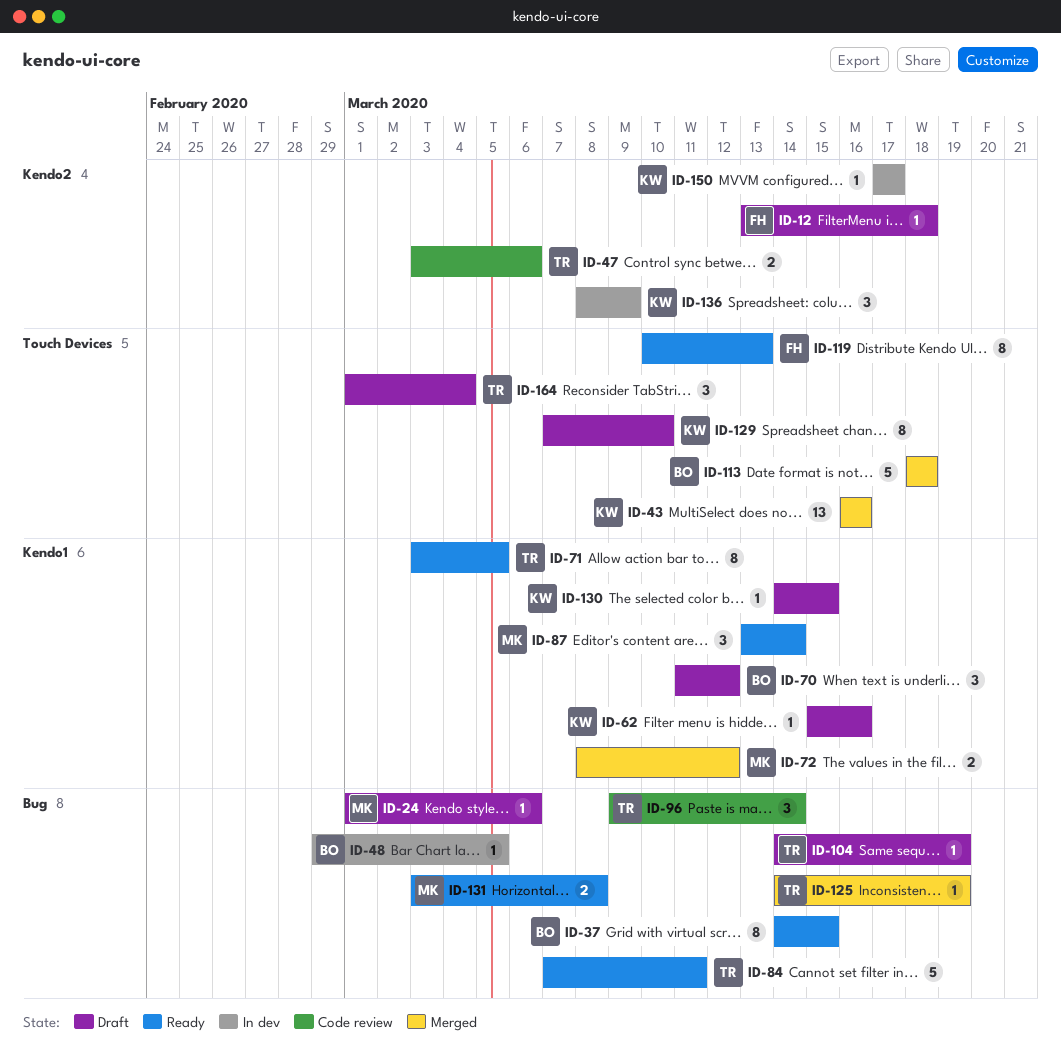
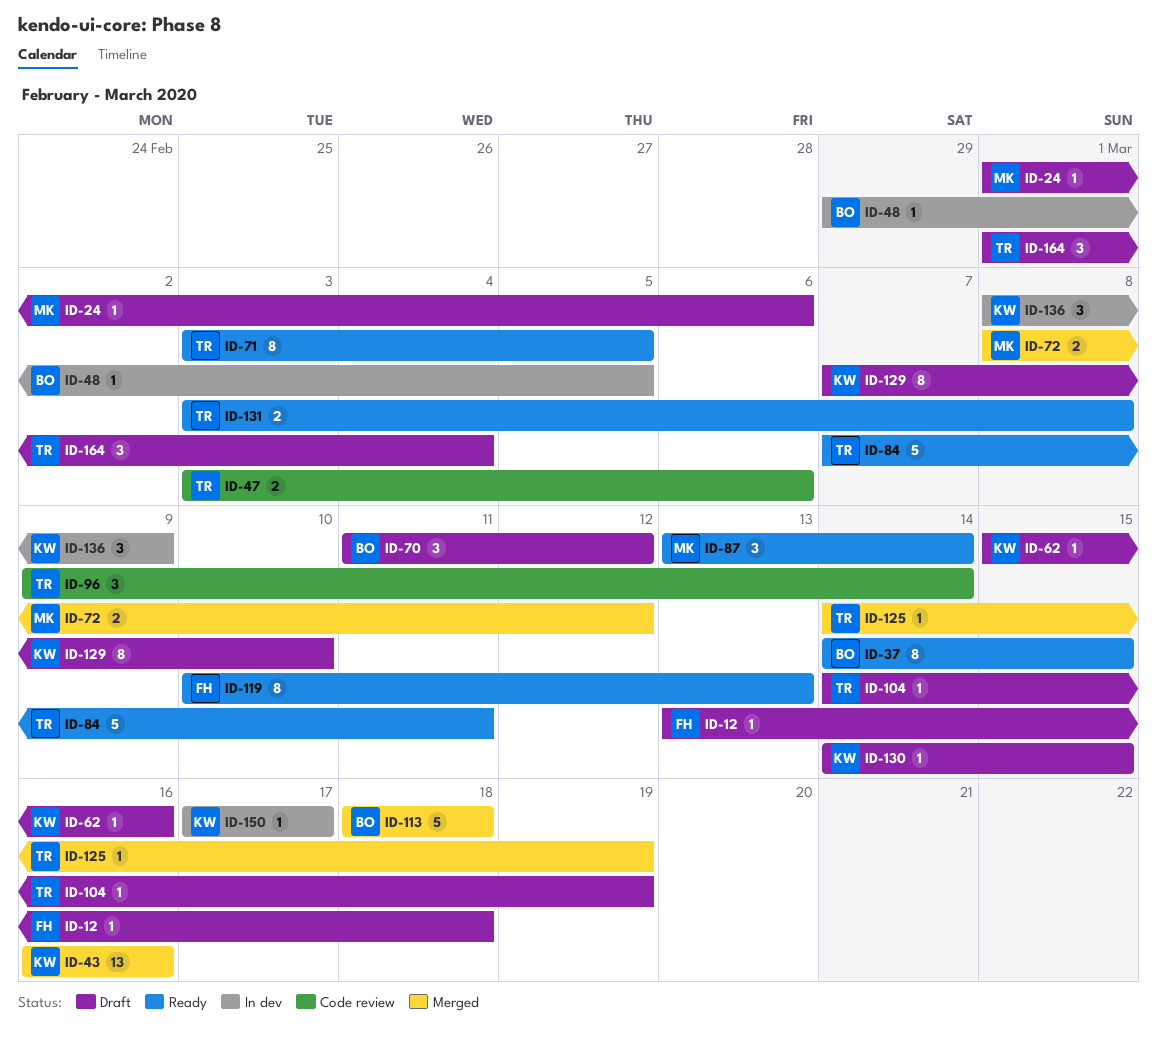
ID-131, owner: MK -> TR

